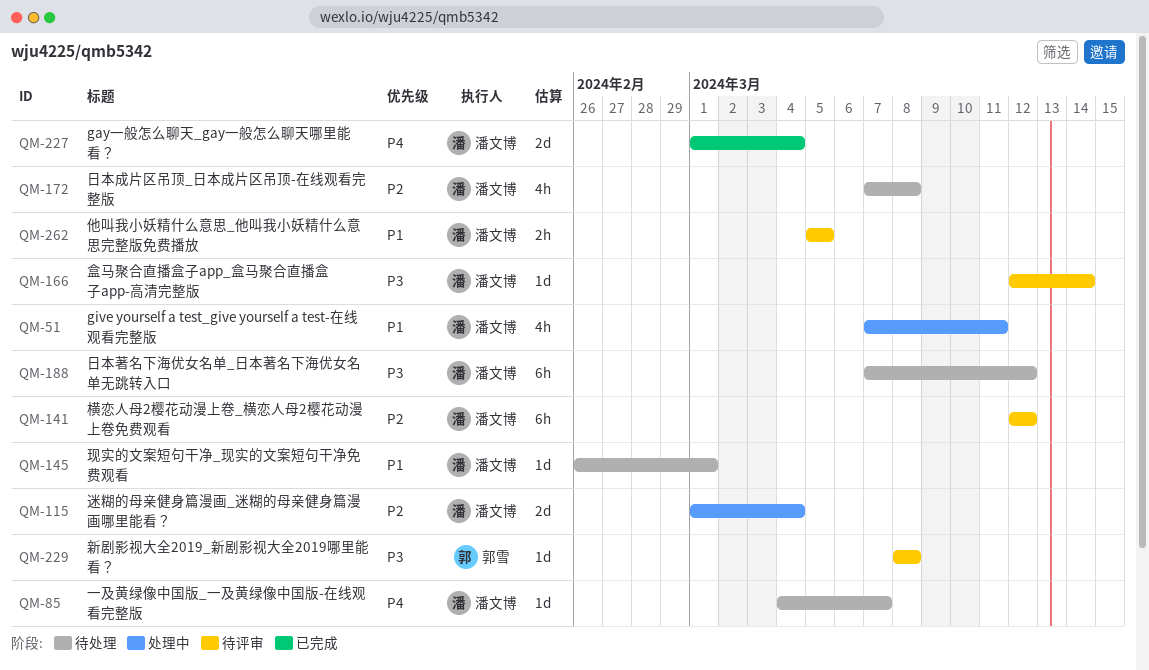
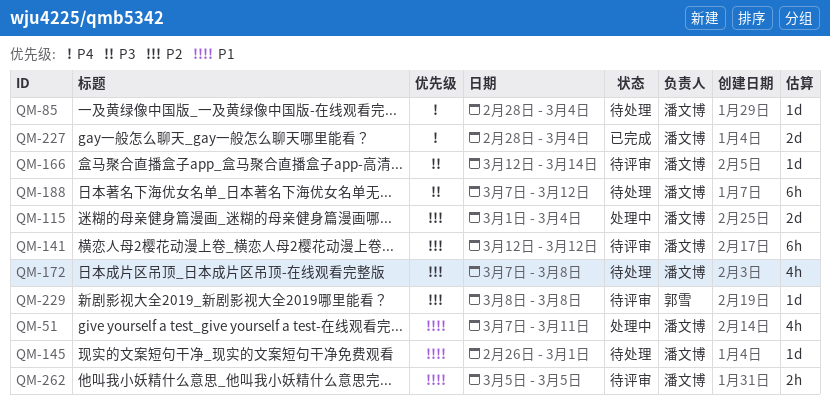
QM-85, start: Mar 4 -> Feb 28
QM-85, due: Mar 7 -> Mar 4
QM-227, start: Mar 1 -> Feb 28
QM-229, priority: P3 -> P2

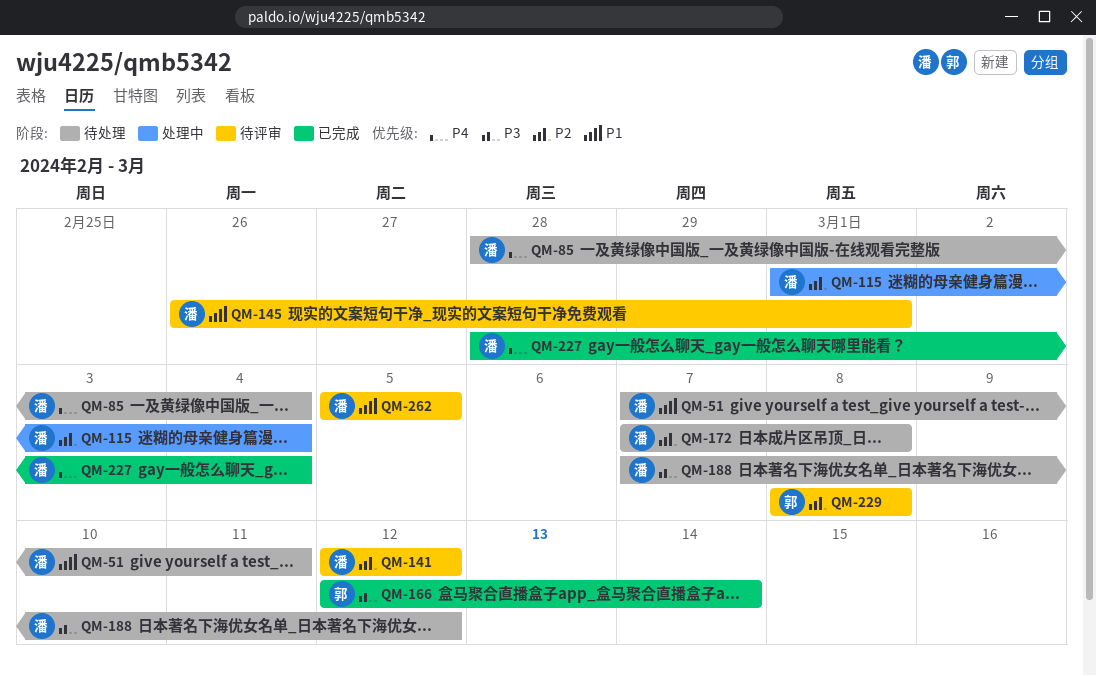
QM-51, status: 处理中 -> 待处理
QM-145, status: 待处理 -> 待评审
QM-166, status: 待评审 -> 已完成
QM-166, owner: 潘文博 -> 郭雪

